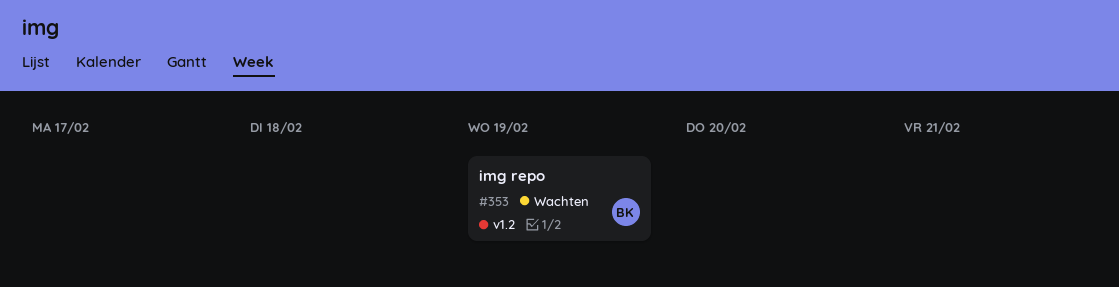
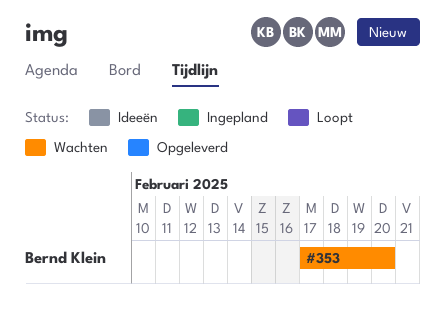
#353, due: Feb 19 -> Feb 20

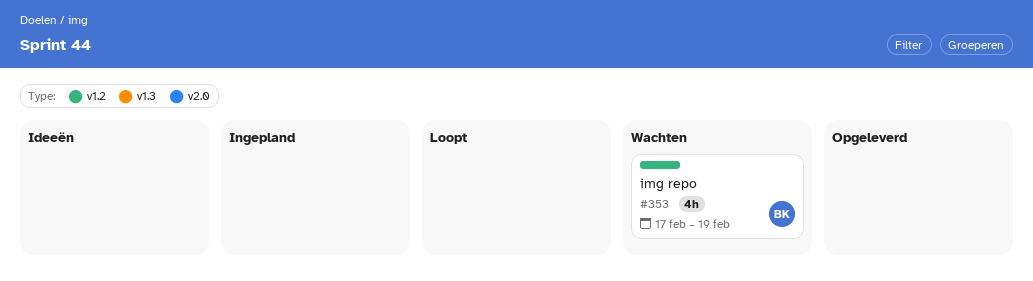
#353, due: Feb 20 -> Feb 19

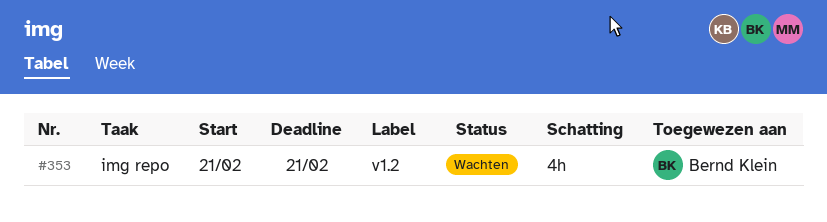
#353, start: Feb 17 -> Feb 21
#353, due: Feb 19 -> Feb 21

